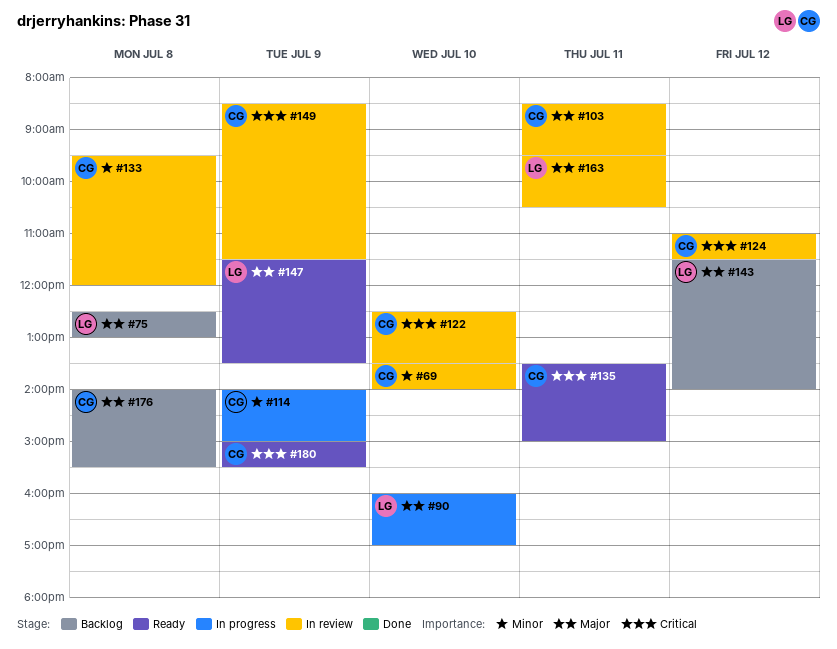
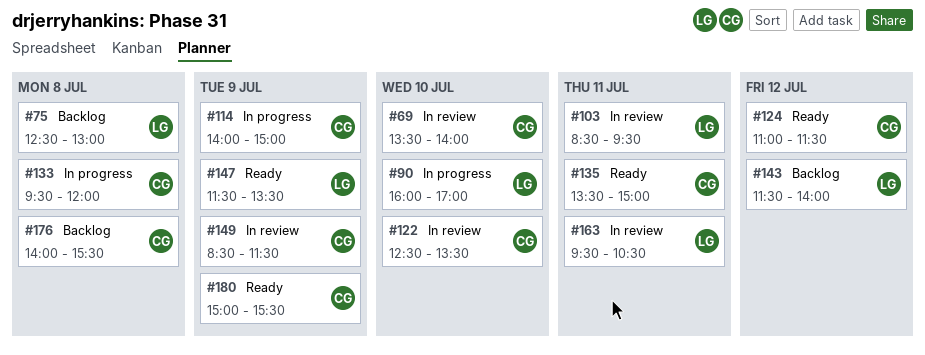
#103, owner: CG -> LG
#124, status: In review -> Ready
#133, status: In review -> In progress

